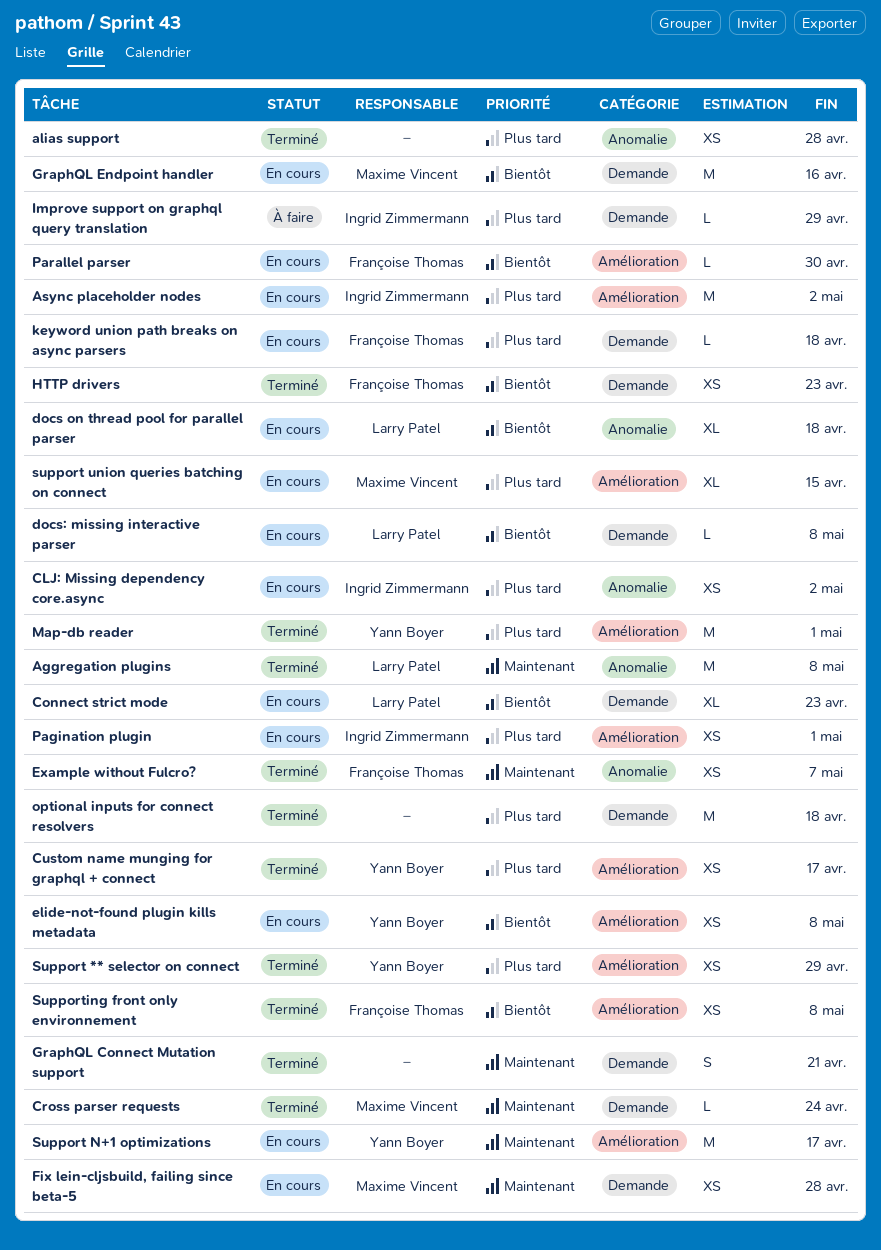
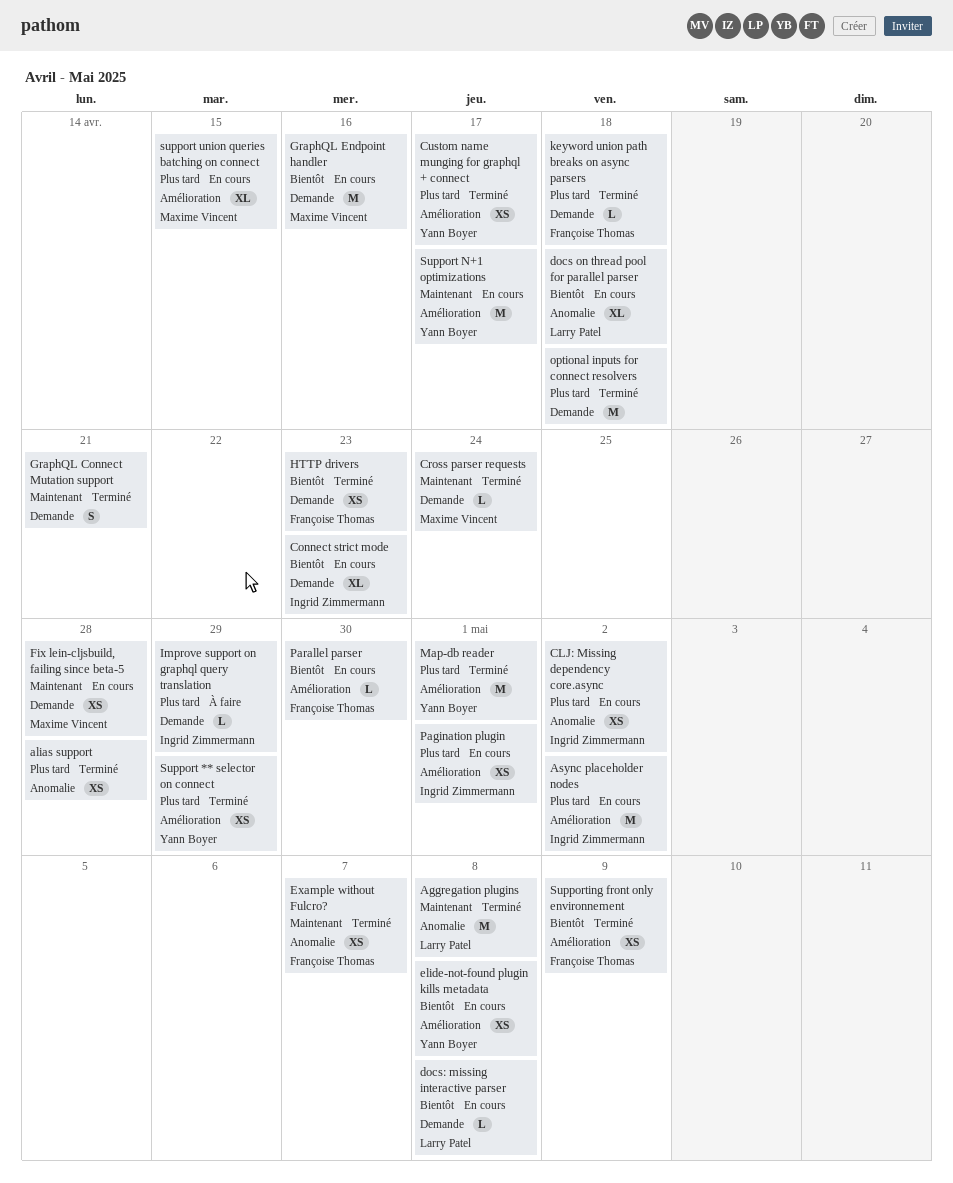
Connect strict mode, owner: Larry Patel -> Ingrid Zimmermann
keyword union path breaks on async parsers, status: En cours -> Terminé
Supporting front only environnement, due: May 8 -> May 9

